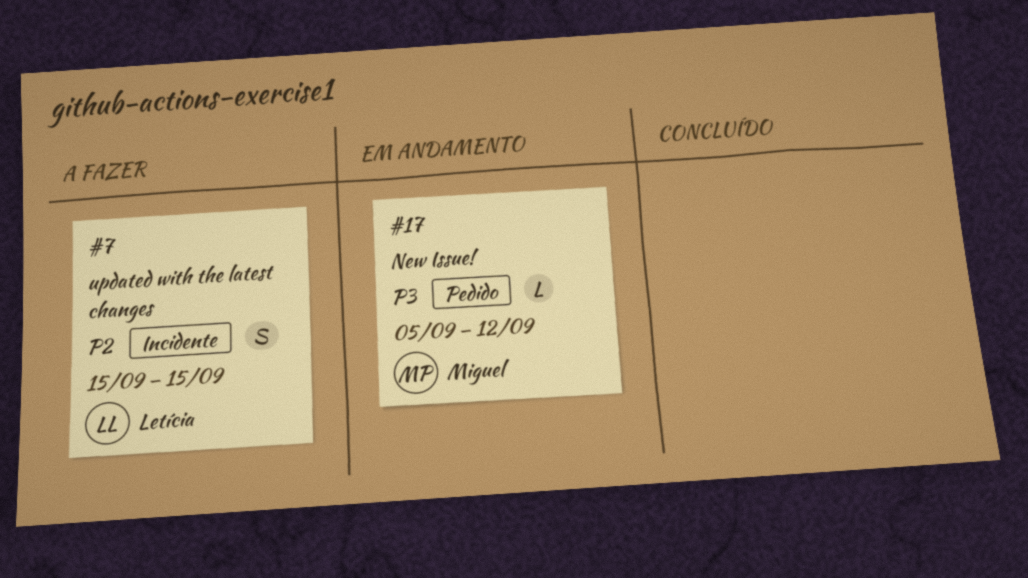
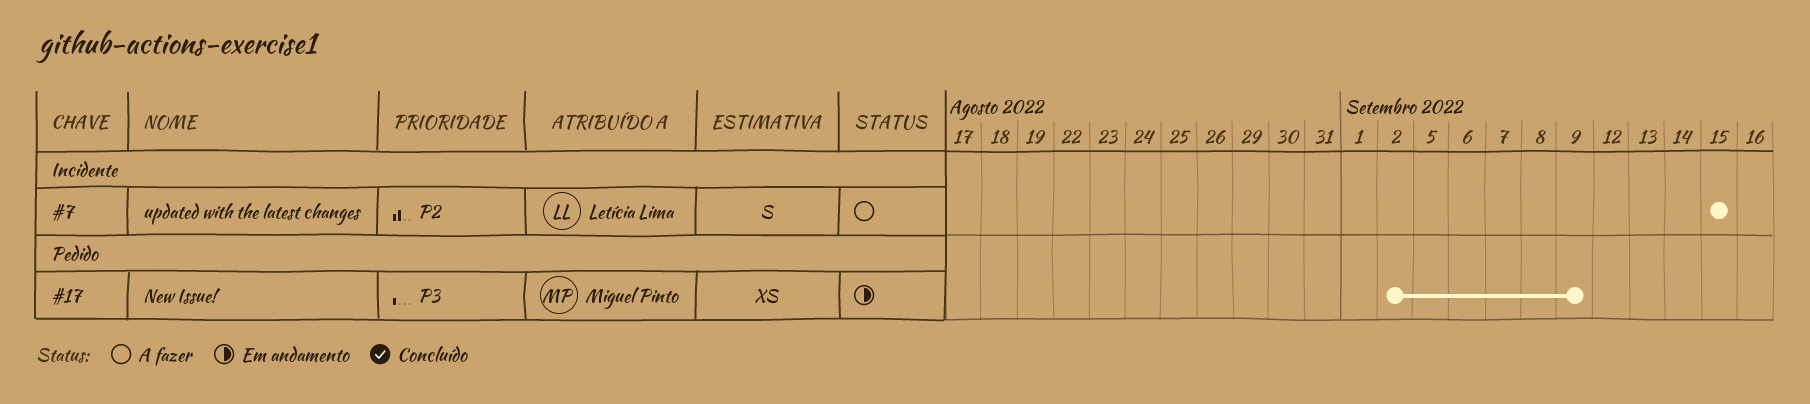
#17, estimate: L -> XS
#17, start: Sep 5 -> Sep 2
#17, due: Sep 12 -> Sep 9

